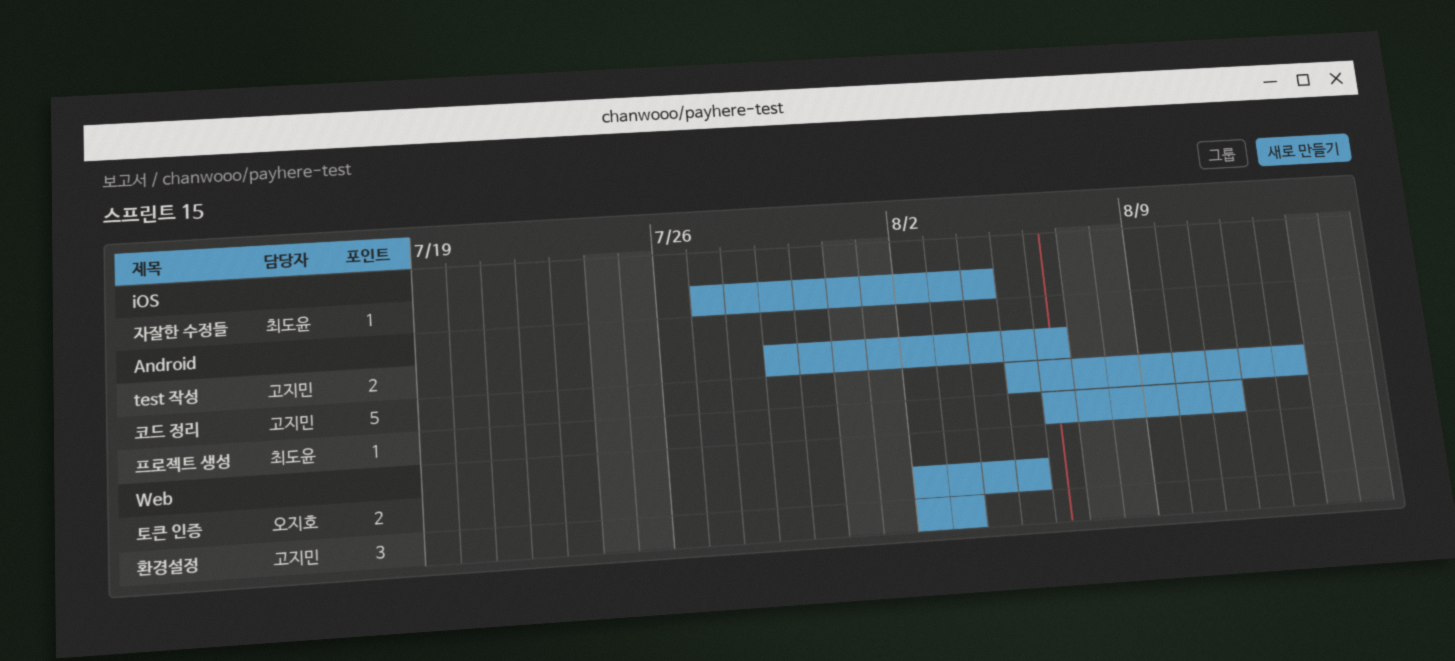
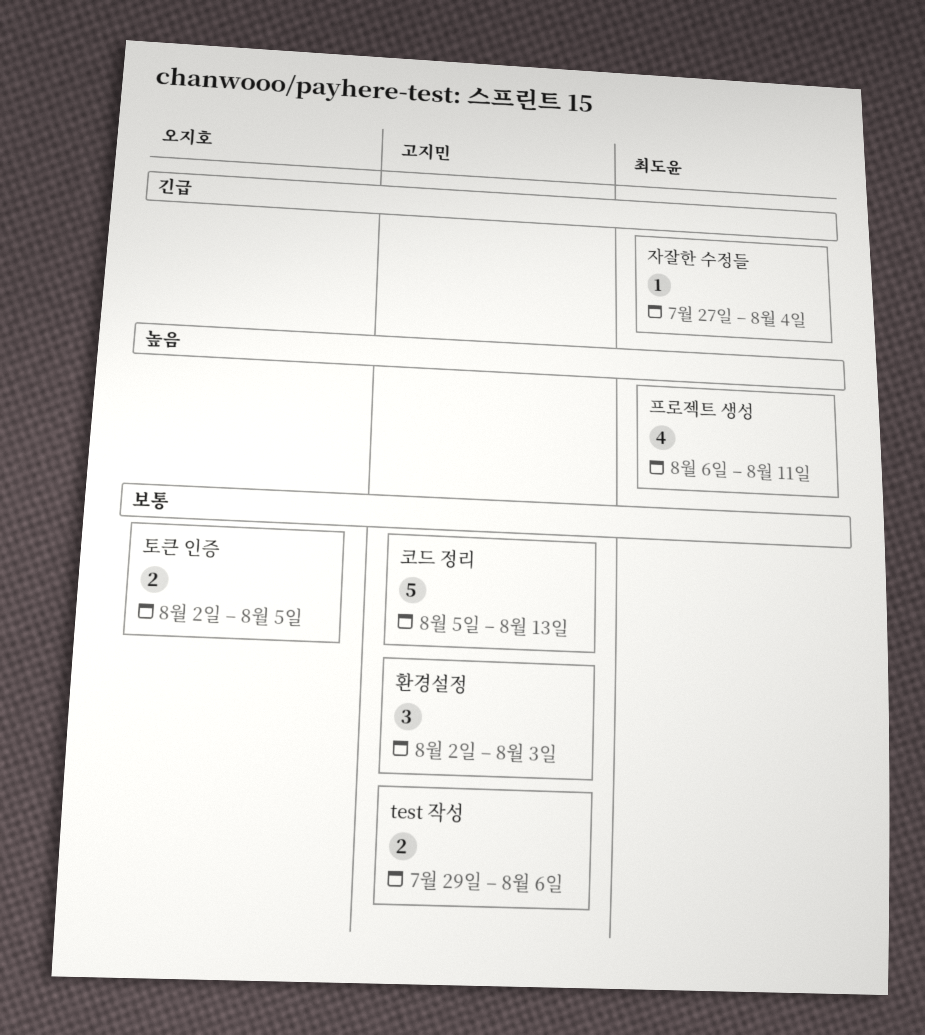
프로젝트 생성, estimate: 1 -> 4

